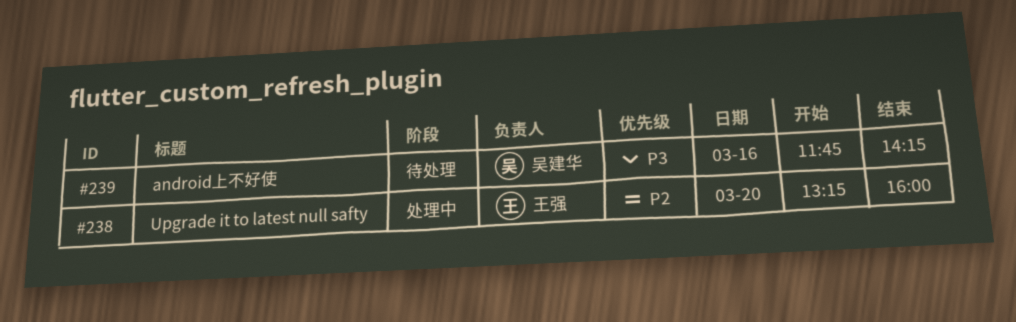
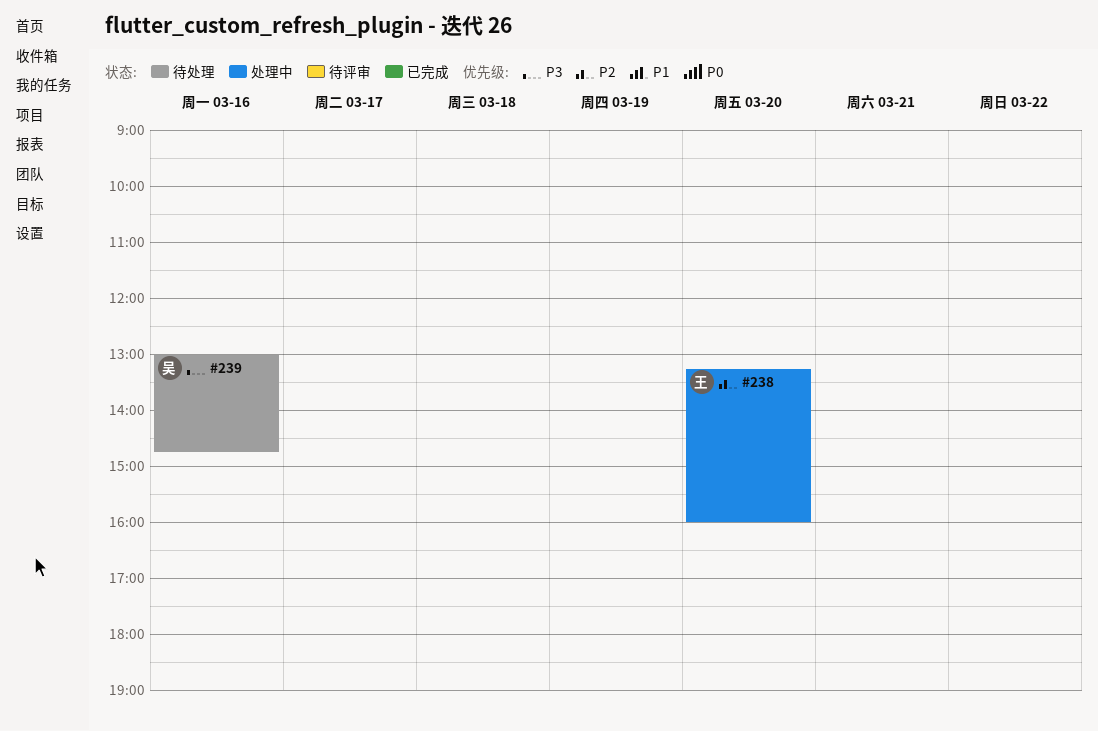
#239, begins: 11:45 -> 13:00
#239, ends: 14:15 -> 14:45

